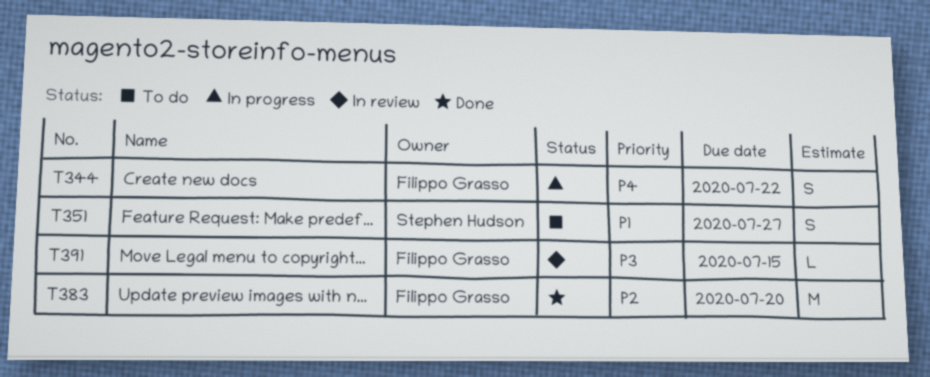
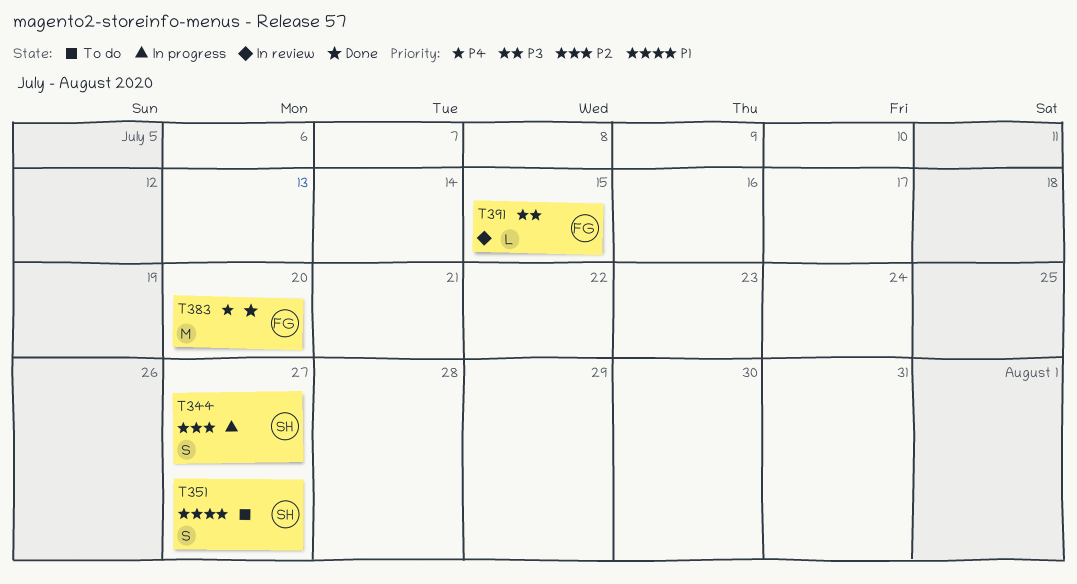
T344, owner: Filippo Grasso -> Stephen Hudson
T344, priority: P4 -> P2
T344, due: Jul 22 -> Jul 27
T383, priority: P2 -> P4

